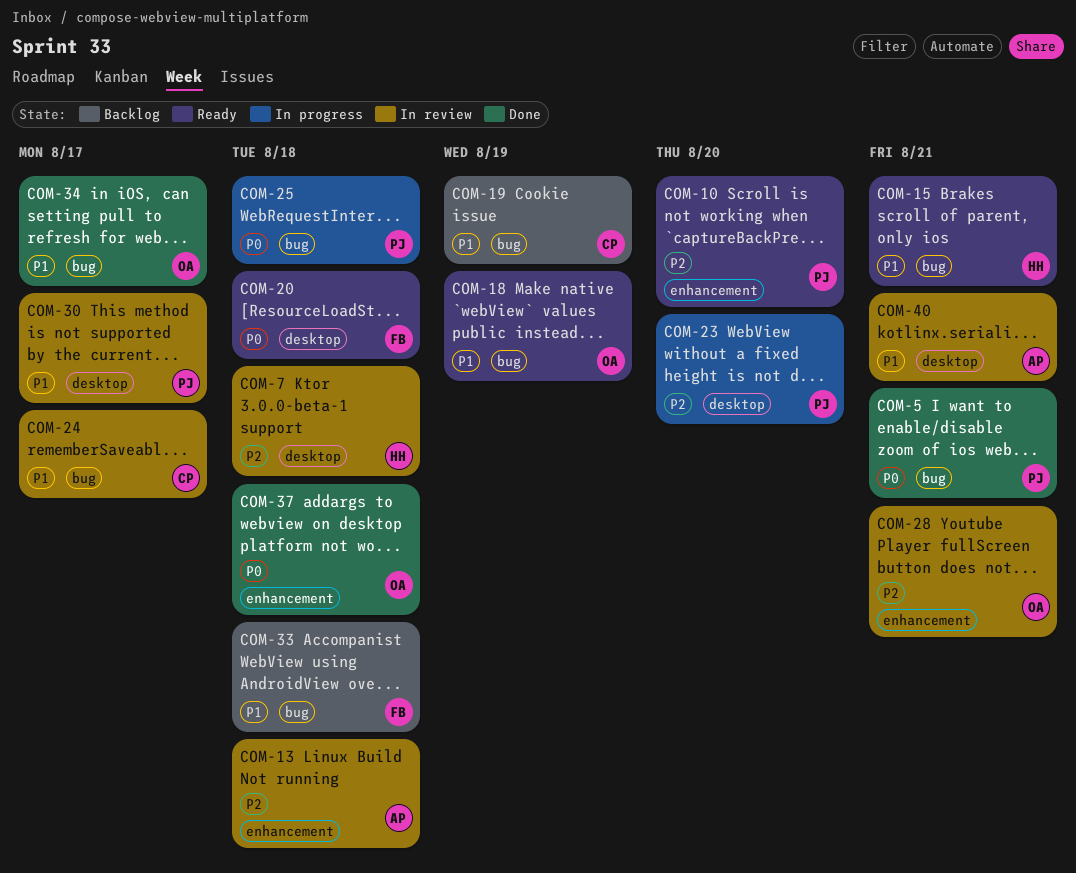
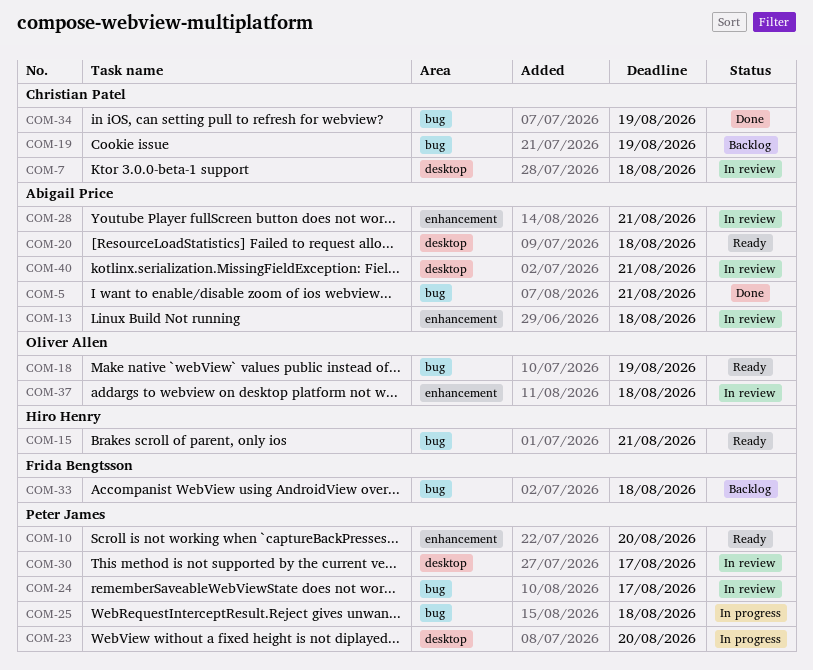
COM-5, owner: Peter James -> Abigail Price
COM-7, owner: Hiro Henry -> Christian Patel
COM-20, owner: Frida Bengtsson -> Abigail Price
COM-24, owner: Christian Patel -> Peter James
COM-28, owner: Oliver Allen -> Abigail Price
COM-34, owner: Oliver Allen -> Christian Patel
COM-34, due: Aug 17 -> Aug 19
COM-37, status: Done -> In review

